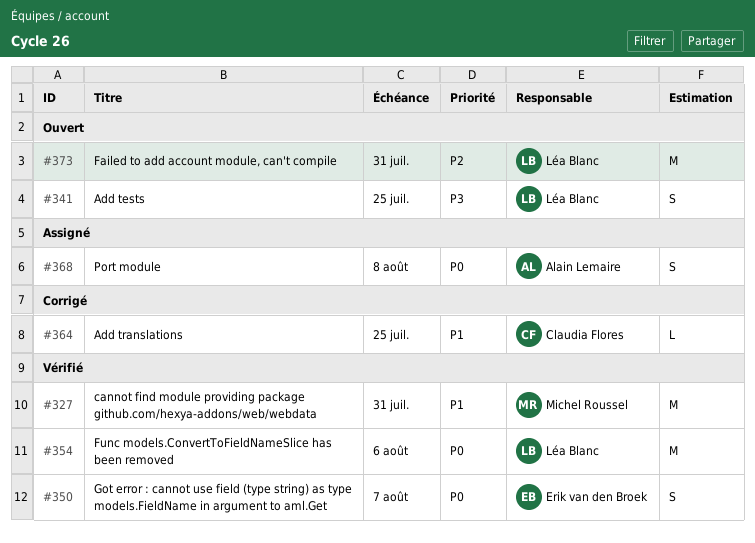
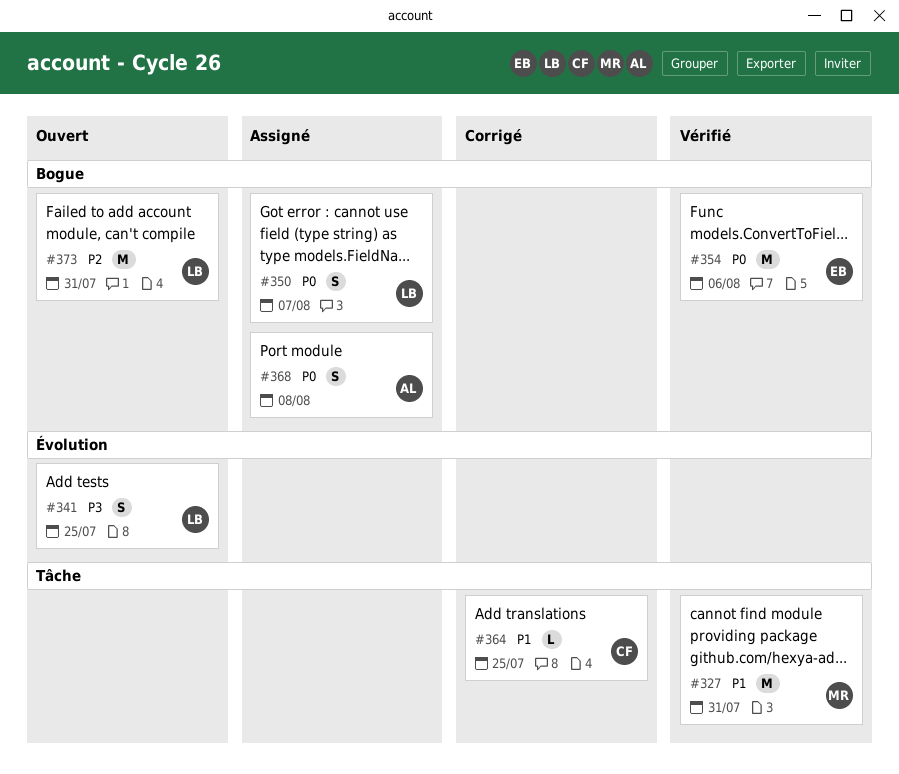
#350, status: Vérifié -> Assigné
#350, owner: Erik van den Broek -> Léa Blanc
#354, owner: Léa Blanc -> Erik van den Broek

